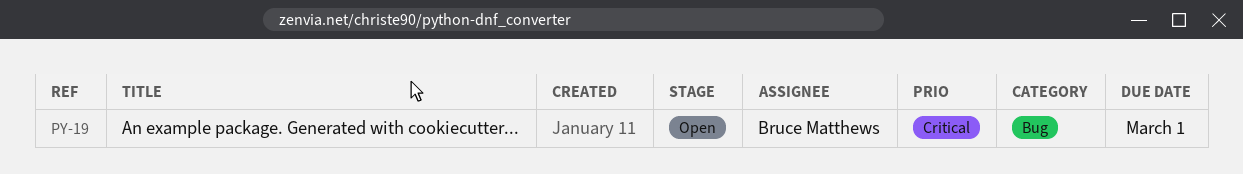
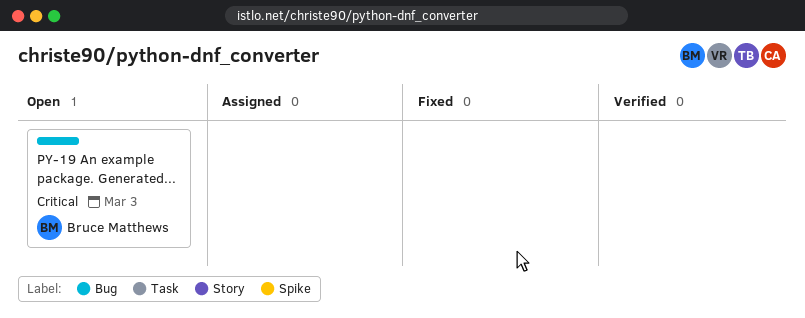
PY-19, due: Mar 1 -> Mar 3

